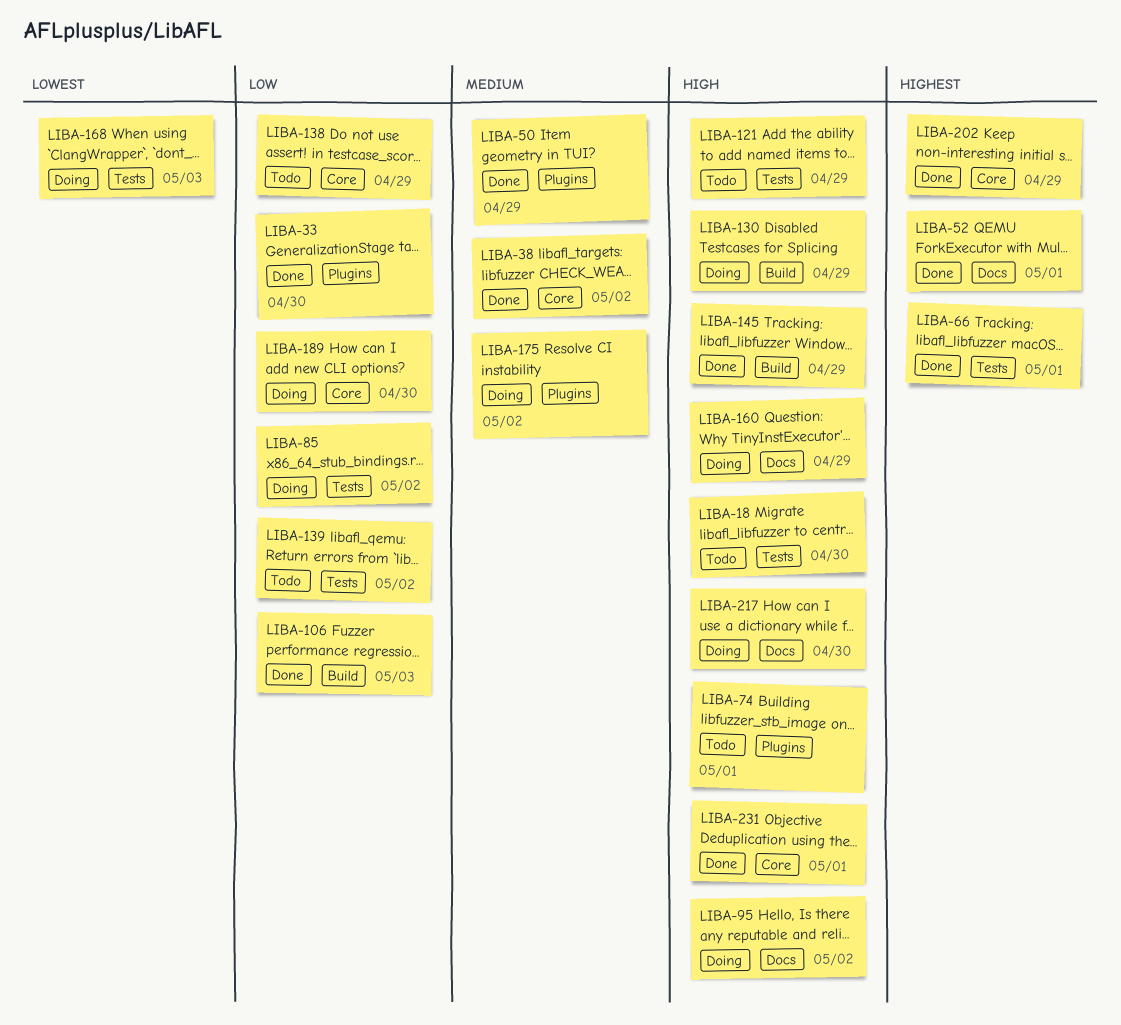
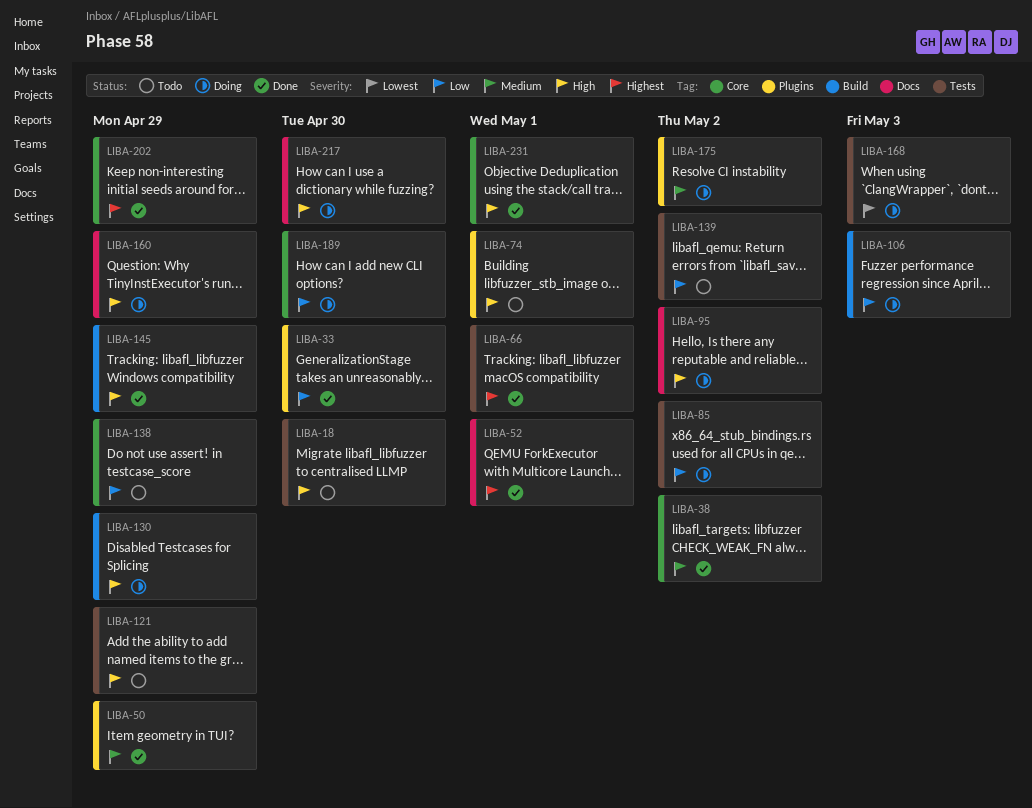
LIBA-106, status: Done -> Doing

